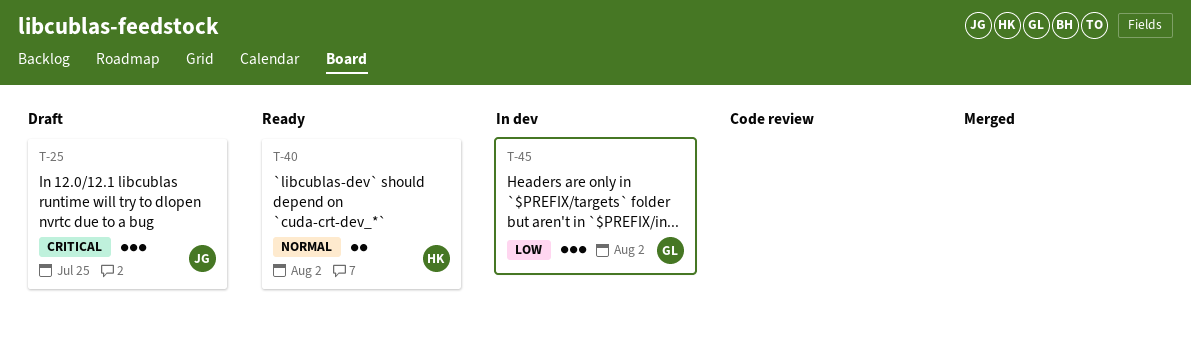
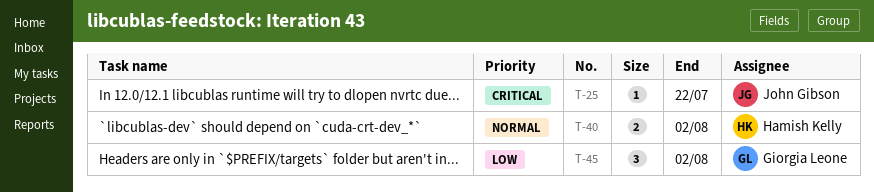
T-25, estimate: 3 -> 1
T-25, due: Jul 25 -> Jul 22

